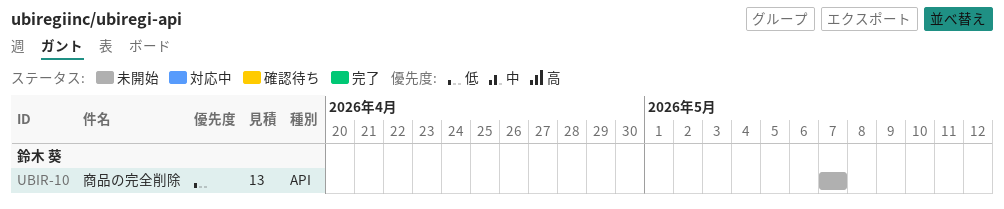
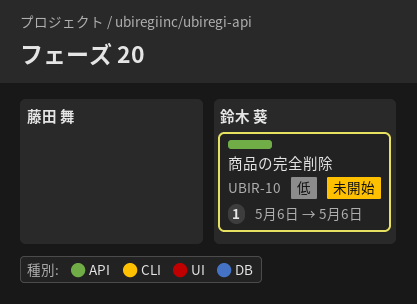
UBIR-10, estimate: 13 -> 1
UBIR-10, start: May 7 -> May 6
UBIR-10, due: May 7 -> May 6

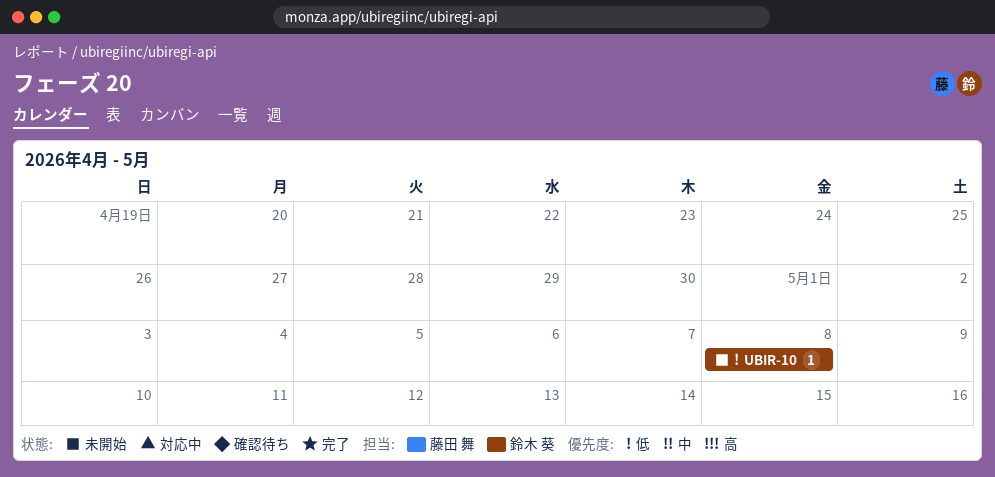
UBIR-10, start: May 6 -> May 8
UBIR-10, due: May 6 -> May 8

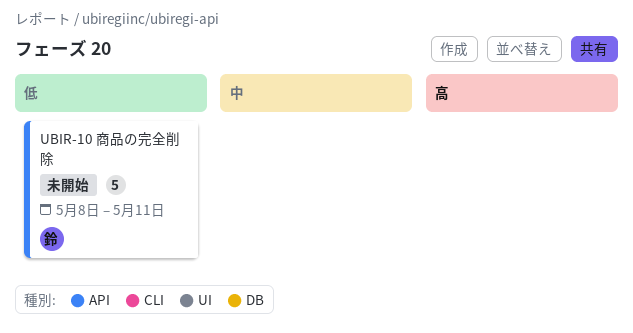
UBIR-10, estimate: 1 -> 5
UBIR-10, due: May 8 -> May 11

